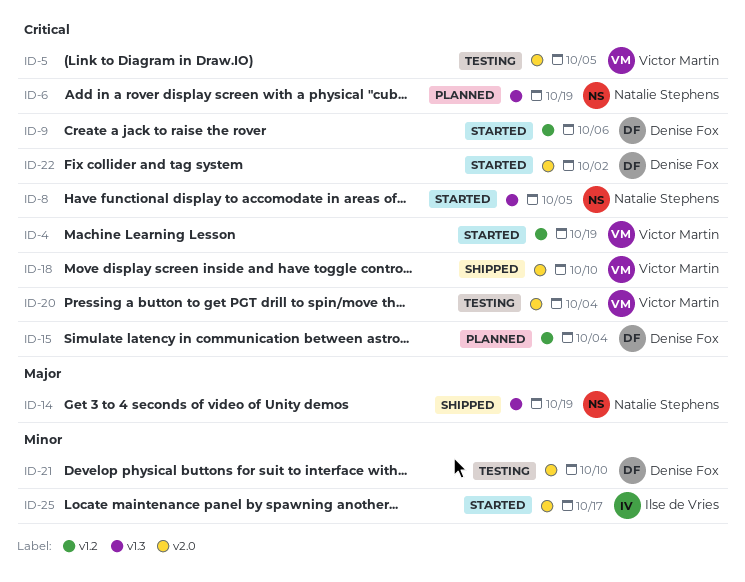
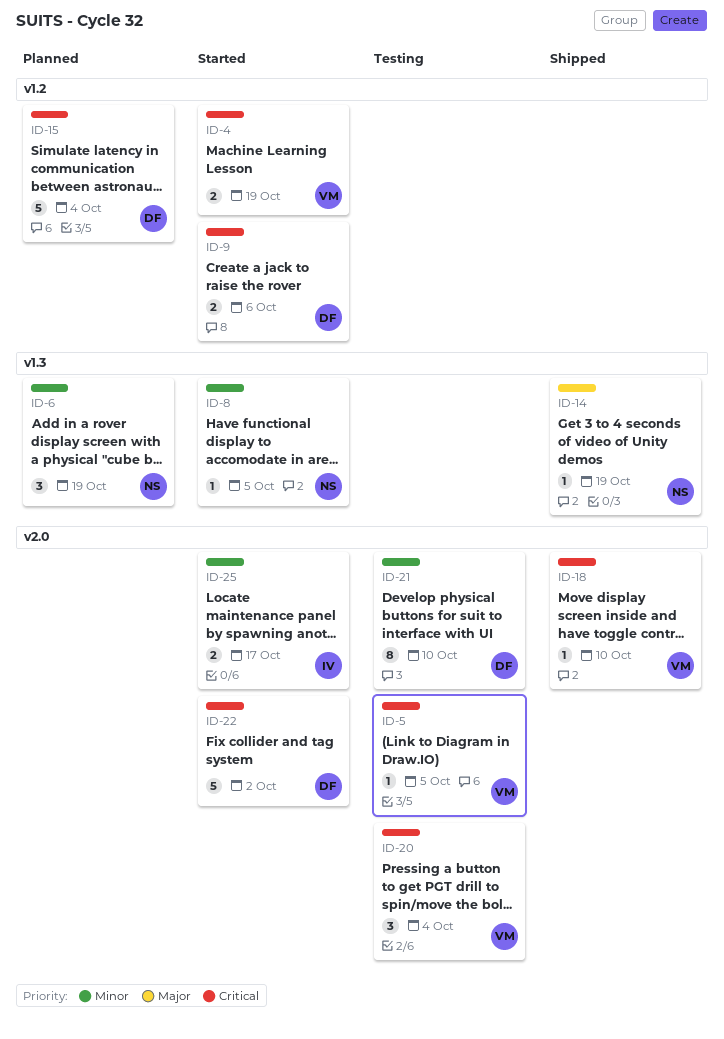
ID-6, priority: Critical -> Minor
ID-8, priority: Critical -> Minor

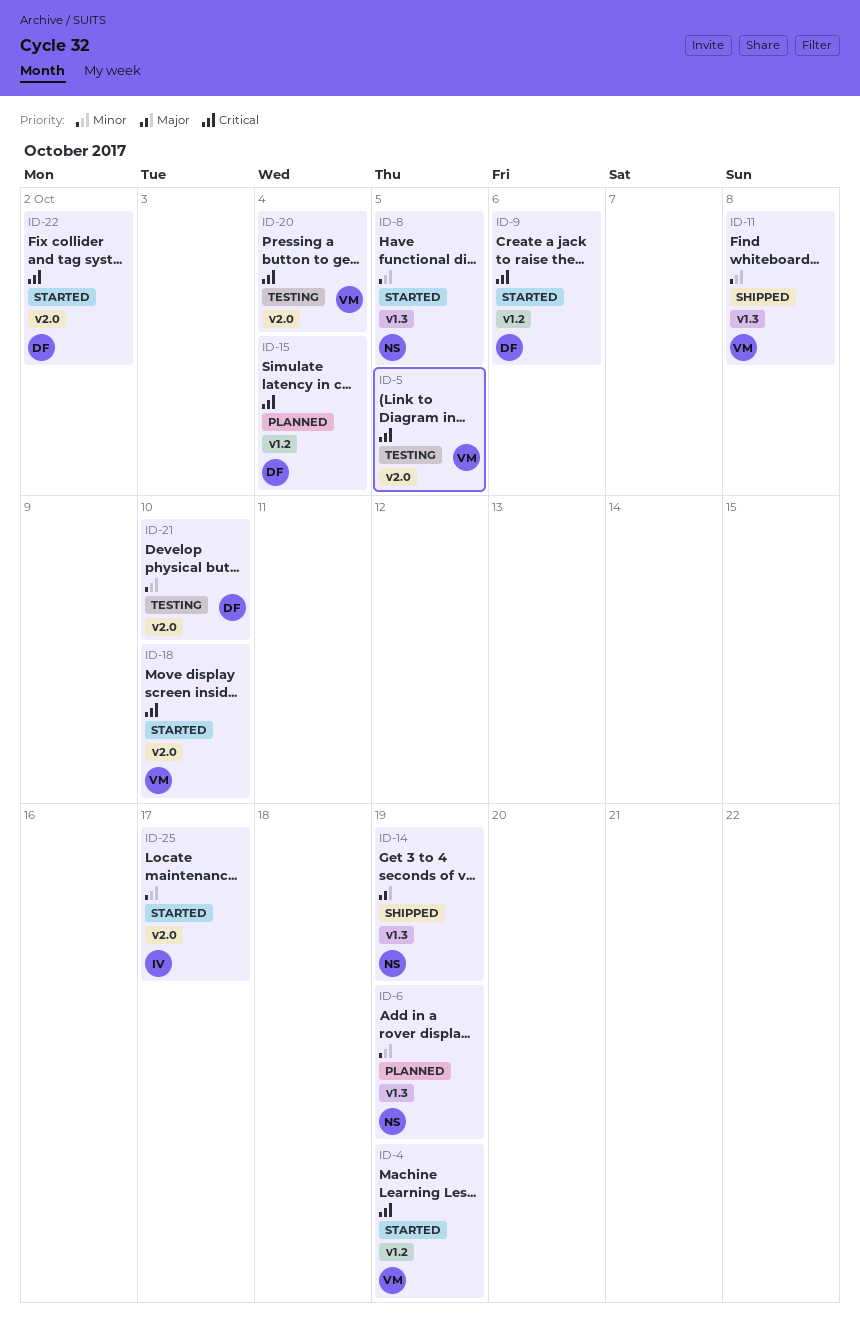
ID-11: none -> present
ID-18, status: Shipped -> Started

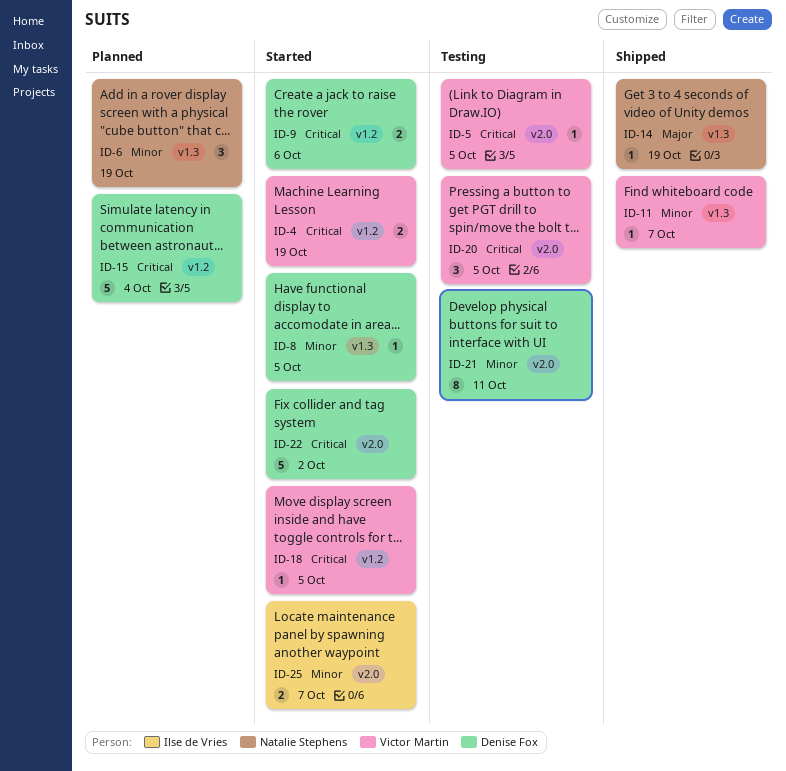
ID-8, owner: Natalie Stephens -> Denise Fox
ID-11, due: Oct 8 -> Oct 7
ID-18, label: v2.0 -> v1.2
ID-18, due: Oct 10 -> Oct 5
ID-20, due: Oct 4 -> Oct 5
ID-21, due: Oct 10 -> Oct 11
ID-25, due: Oct 17 -> Oct 7

